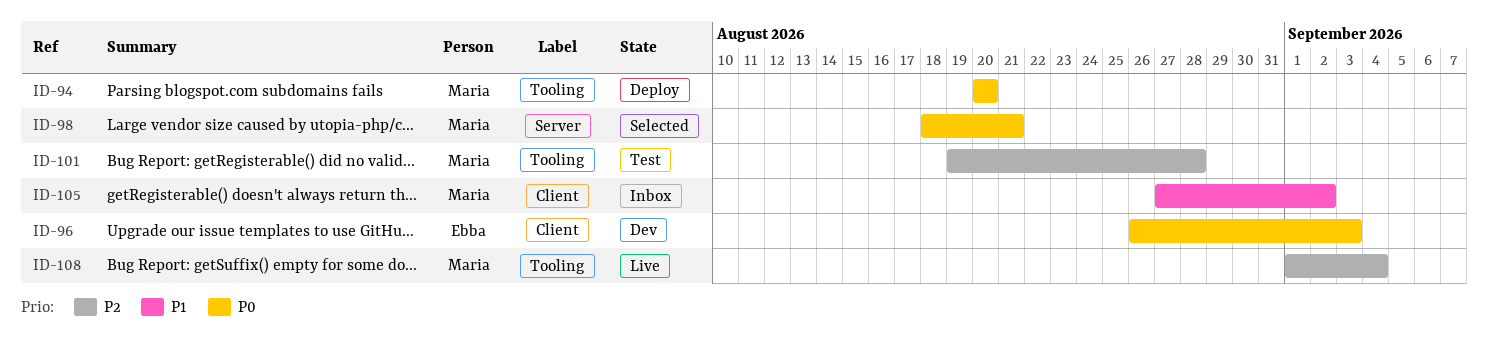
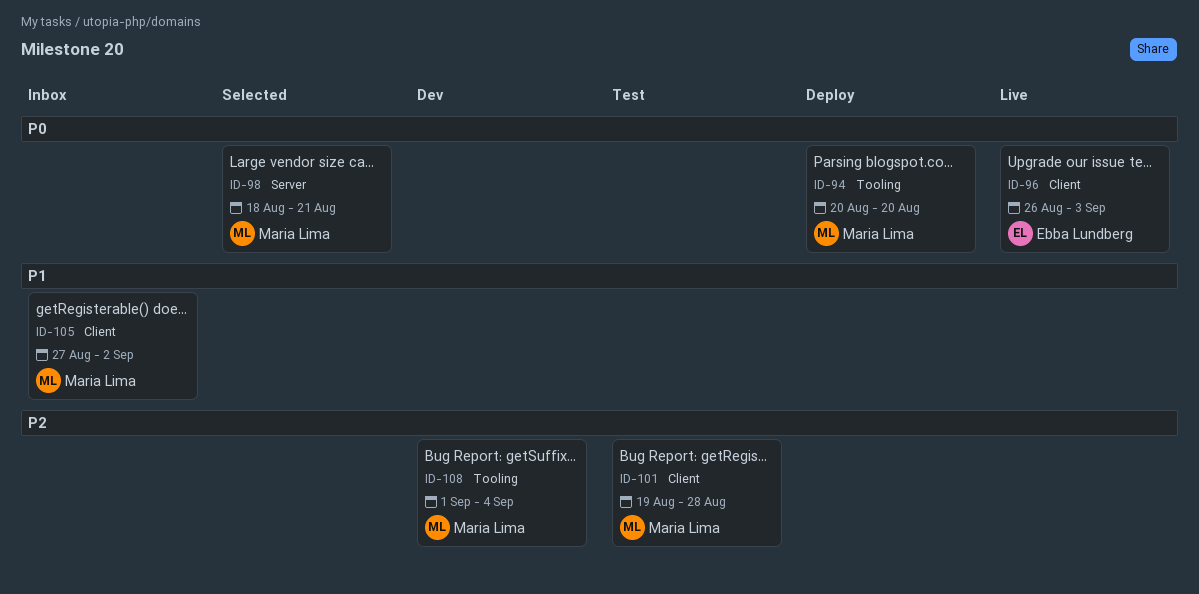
ID-96, status: Dev -> Live
ID-101, label: Tooling -> Client
ID-108, status: Live -> Dev

